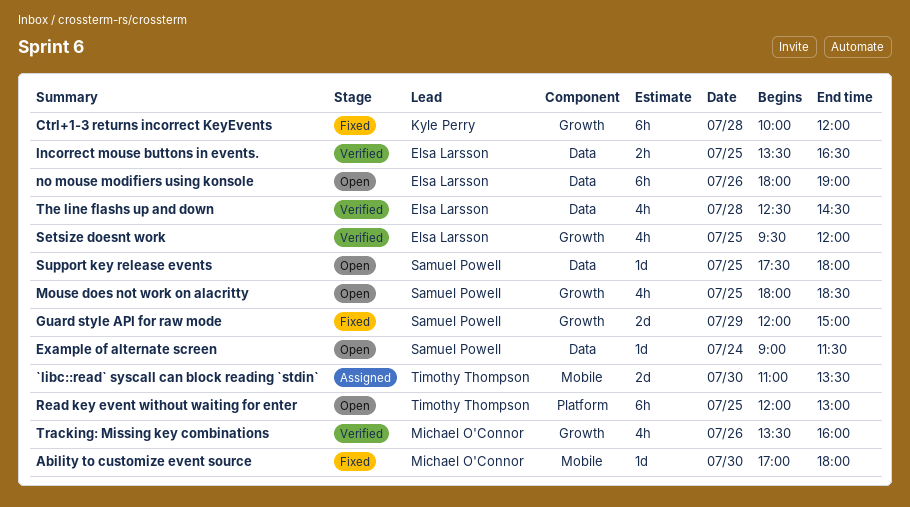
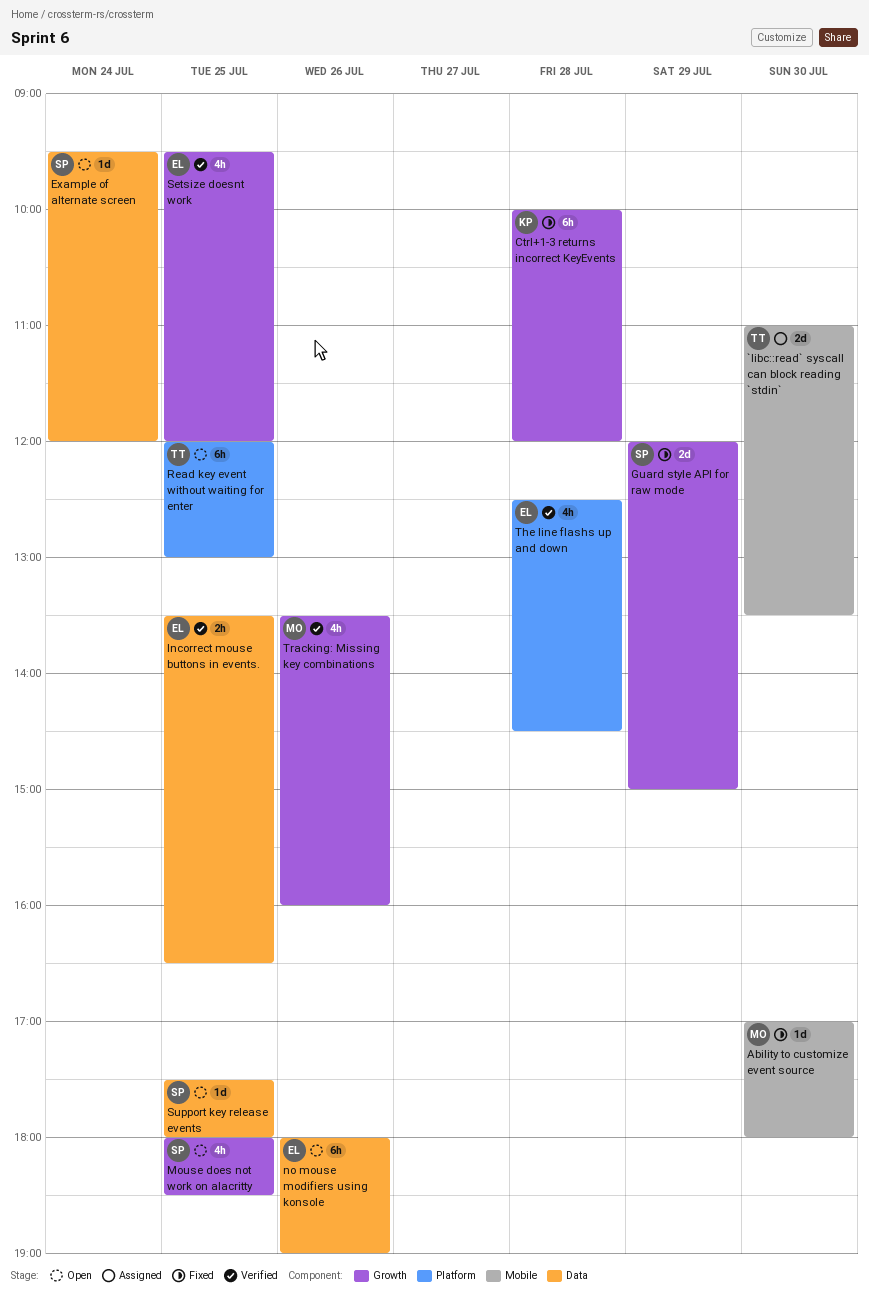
Example of alternate screen, begins: 09:00 -> 09:30
Example of alternate screen, ends: 11:30 -> 12:00
The line flashs up and down, label: Data -> Platform

